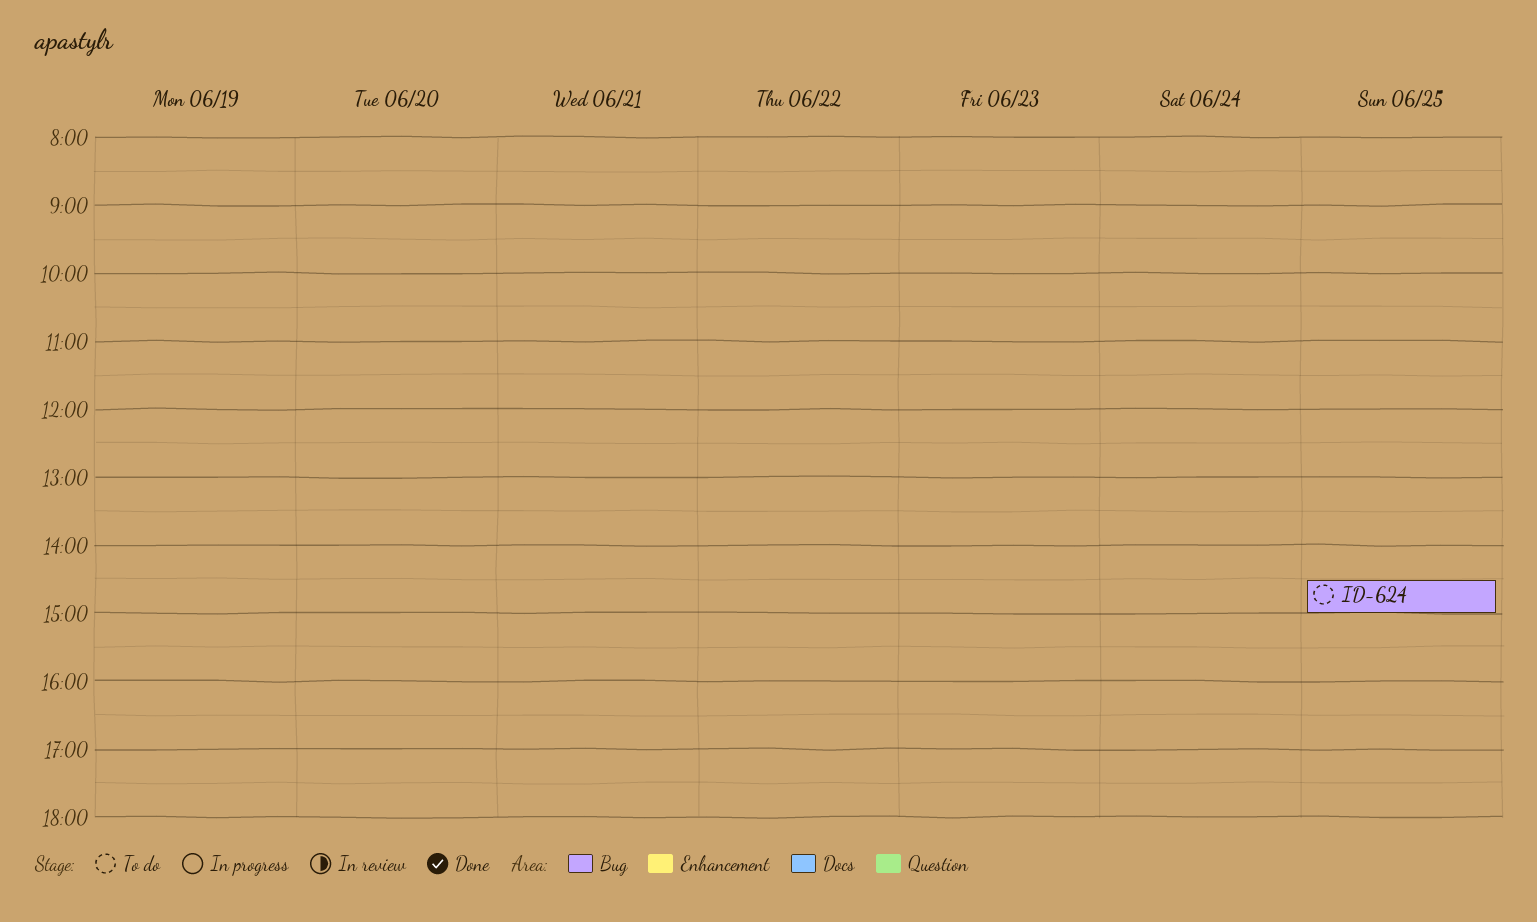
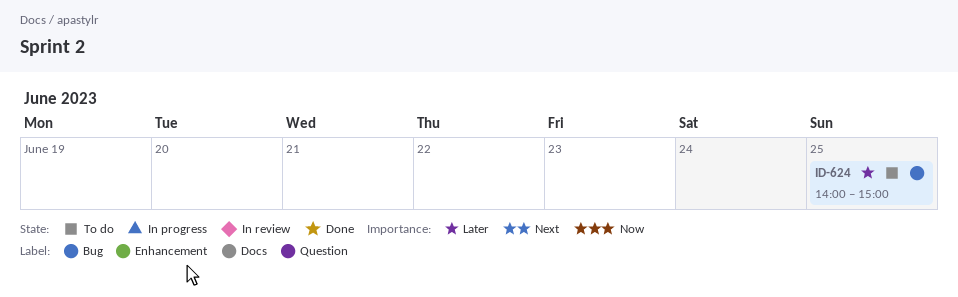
ID-624, begins: 14:30 -> 14:00

